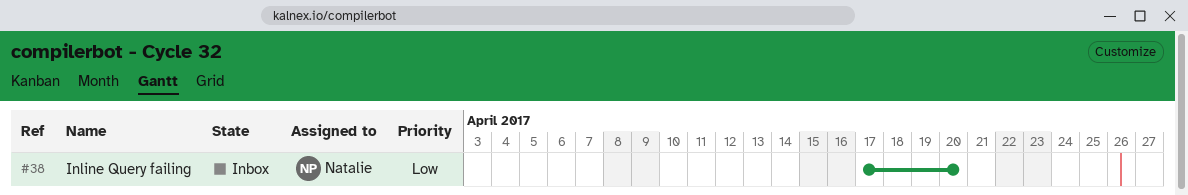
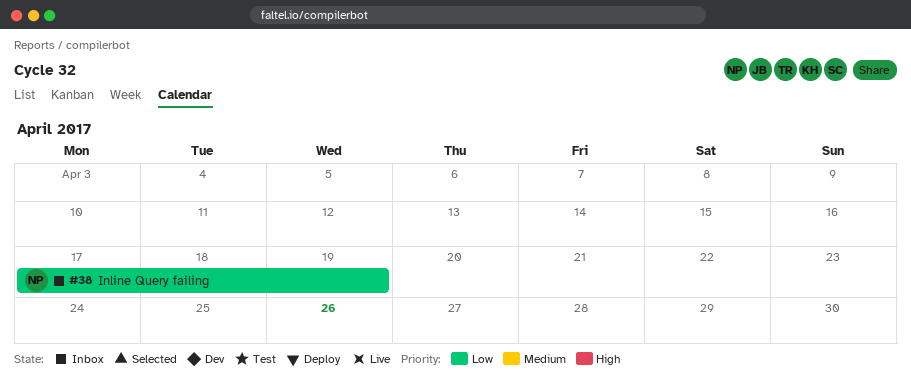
#38, due: Apr 20 -> Apr 19

